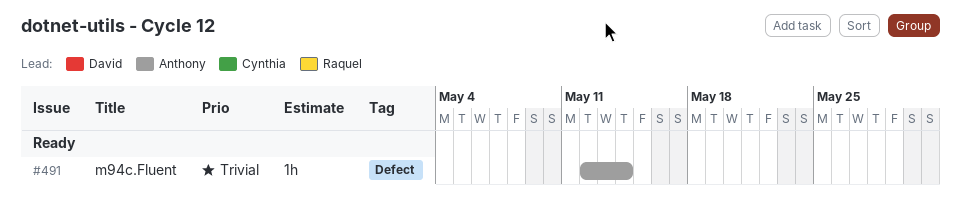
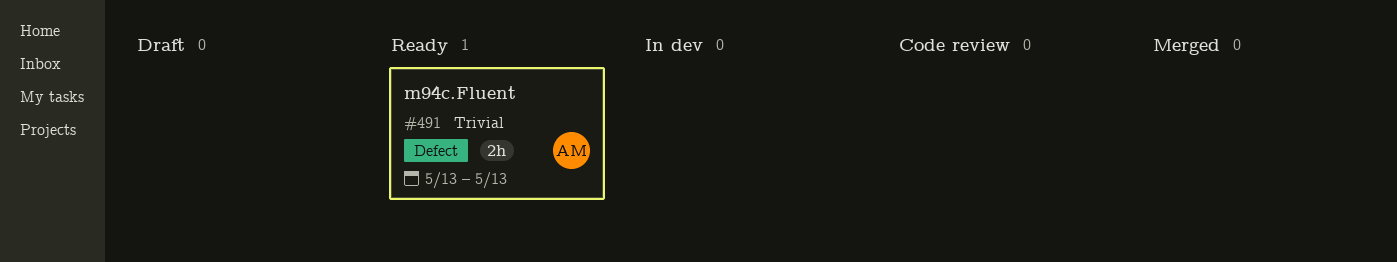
#491, estimate: 1h -> 2h
#491, start: May 12 -> May 13
#491, due: May 14 -> May 13

